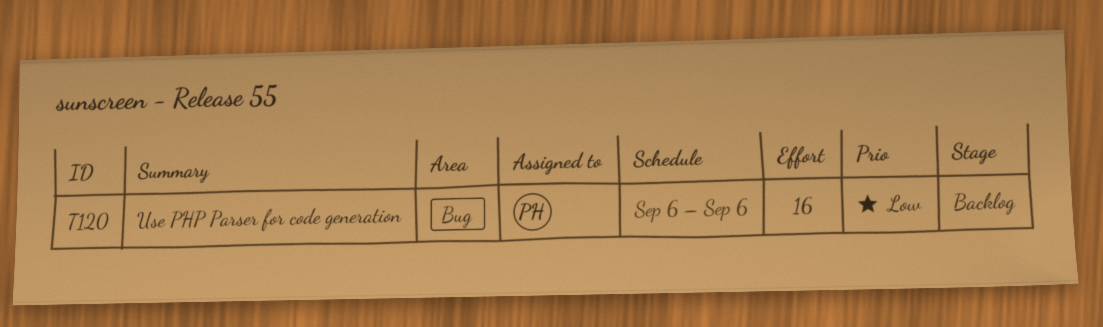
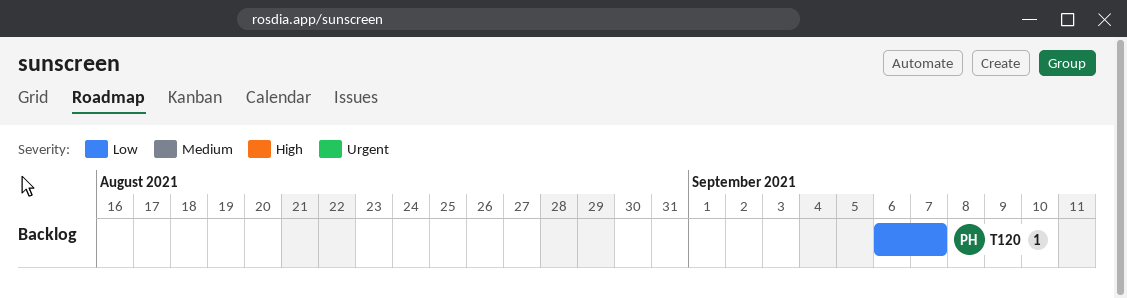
T120, estimate: 16 -> 1
T120, due: Sep 6 -> Sep 7

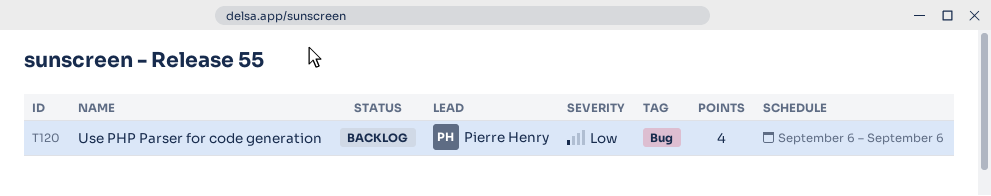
T120, estimate: 1 -> 4
T120, due: Sep 7 -> Sep 6

